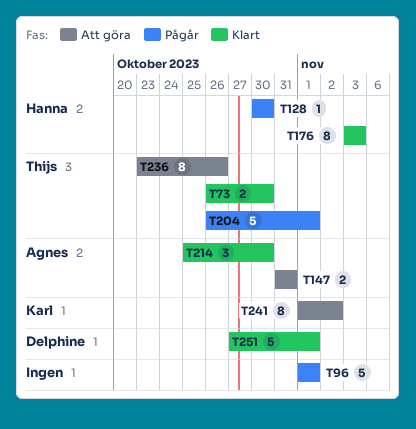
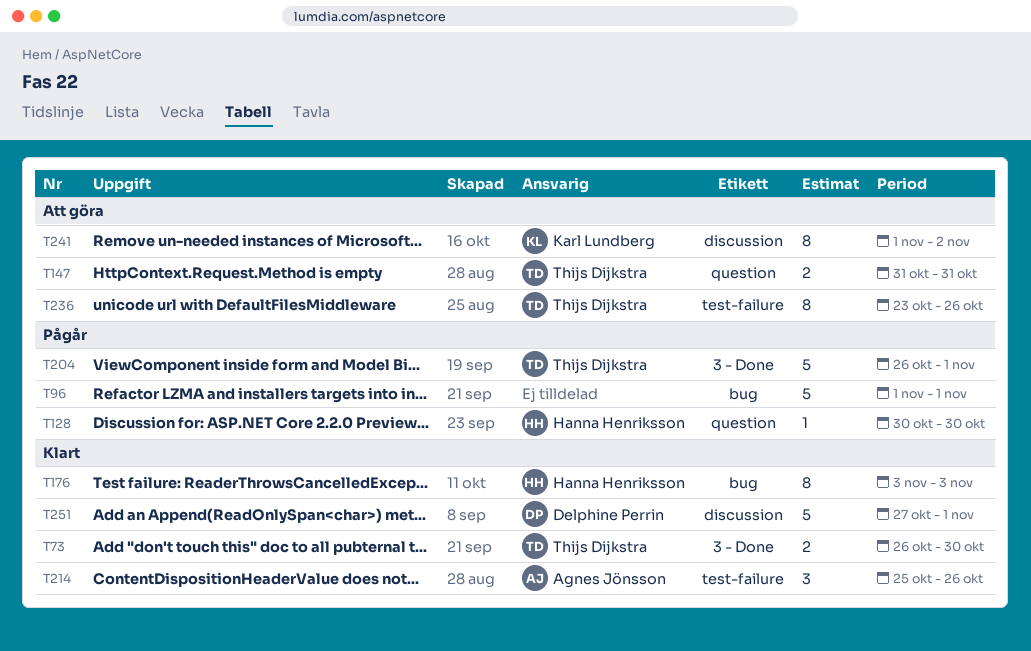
T147, owner: Agnes Jönsson -> Thijs Dijkstra
T214, due: Oct 30 -> Oct 26

